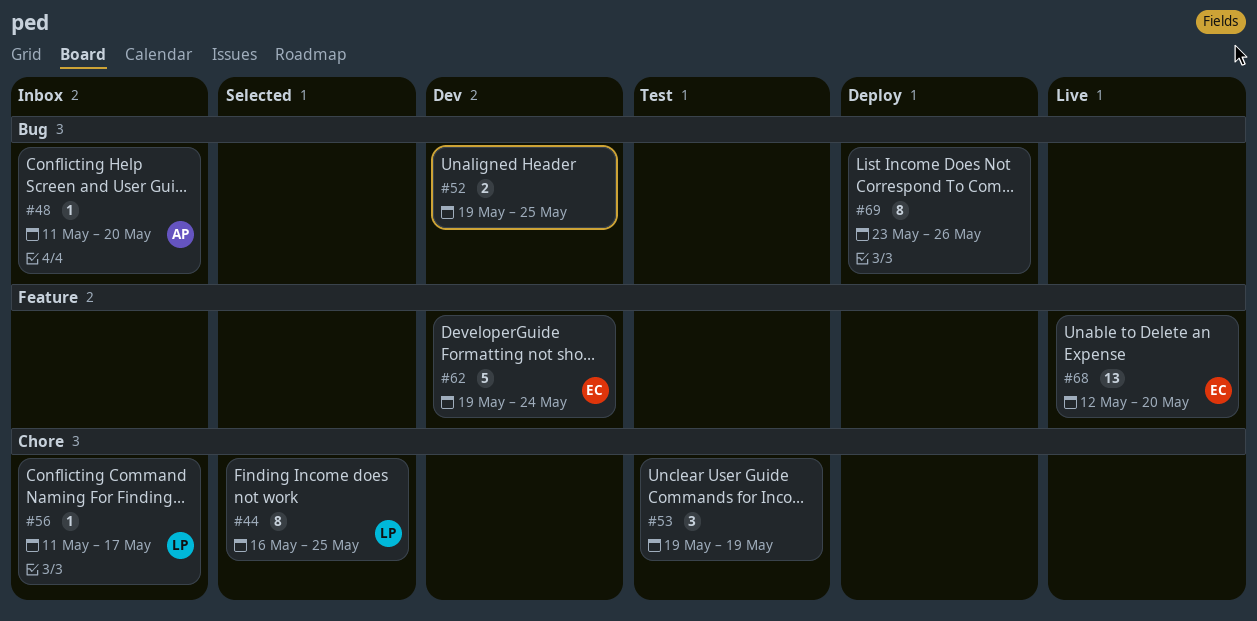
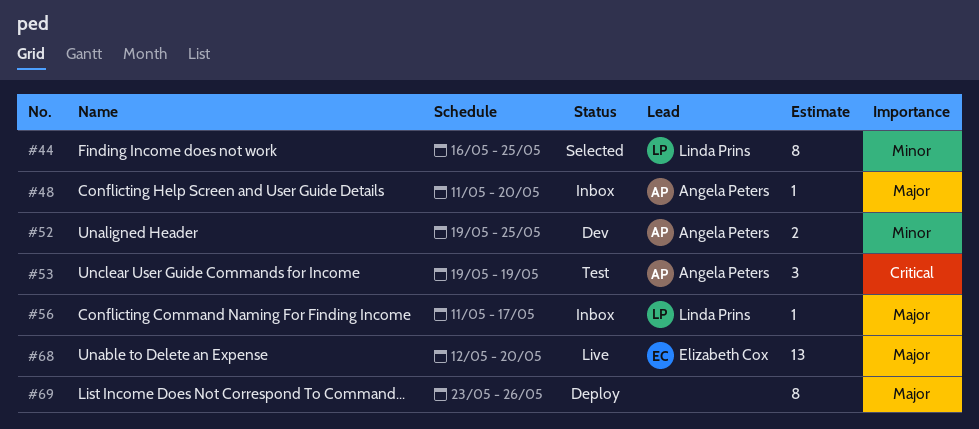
#52, owner: none -> Angela Peters
#53, owner: none -> Angela Peters
#62: present -> none

